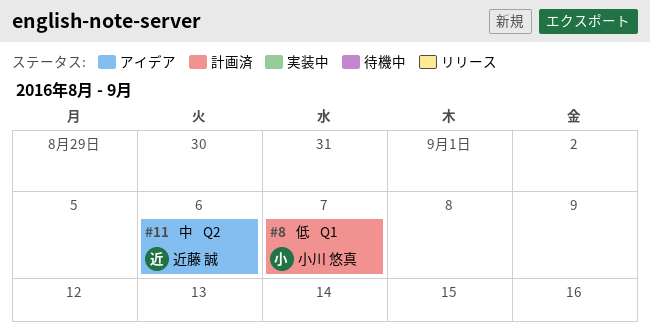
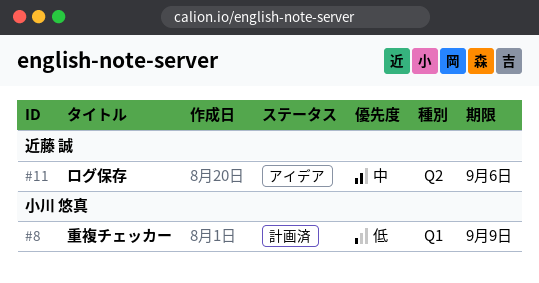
#8, due: Sep 7 -> Sep 9

